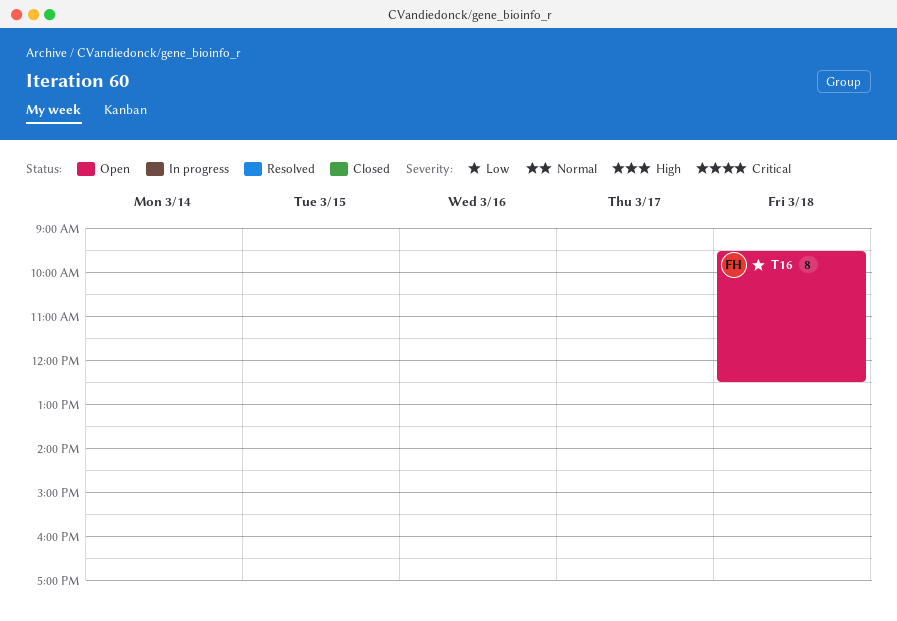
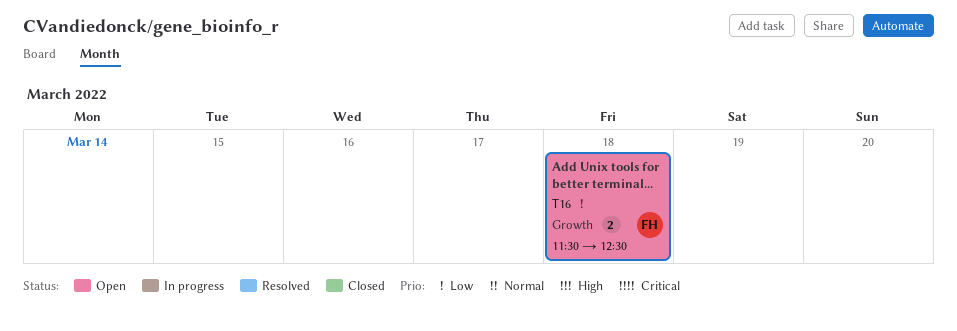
T16, estimate: 8 -> 2
T16, begins: 09:30 -> 11:30

